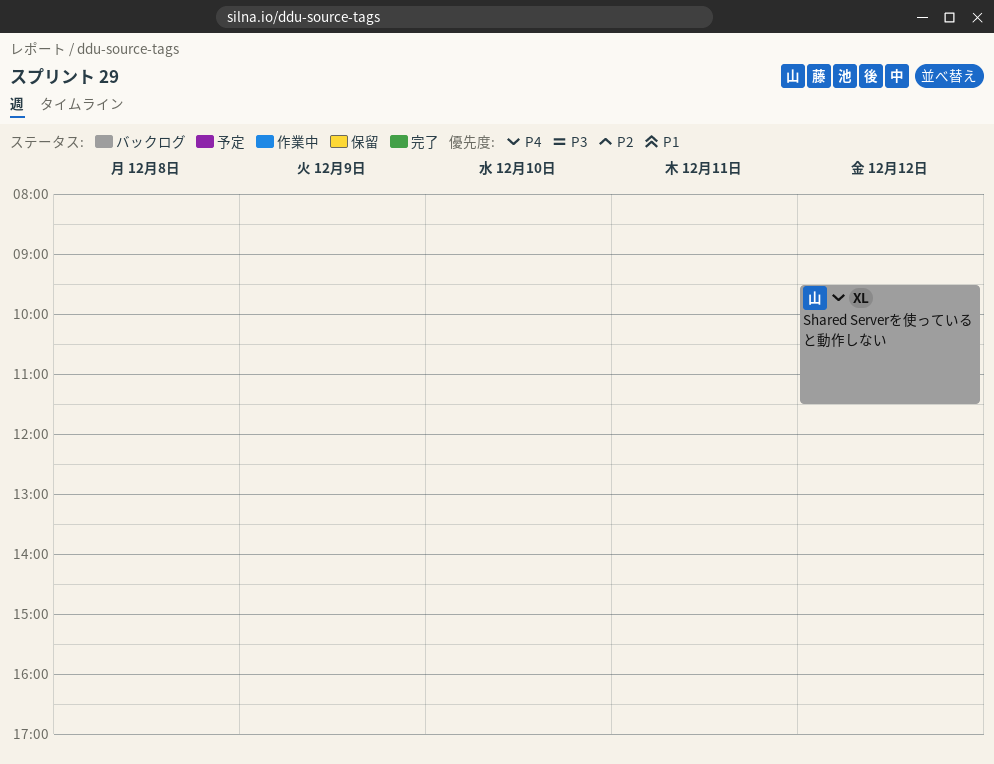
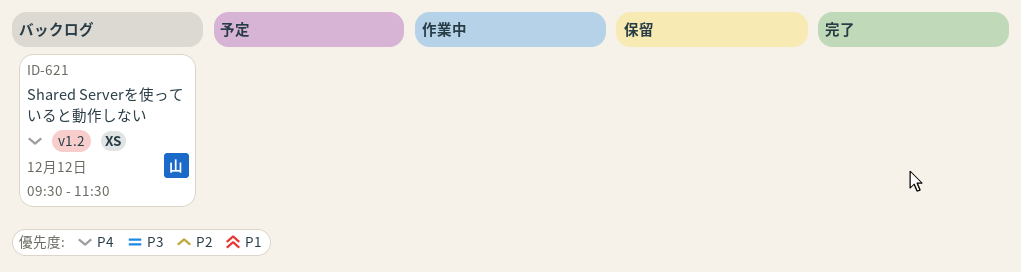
Shared Serverを使っていると動作しない, estimate: XL -> XS

